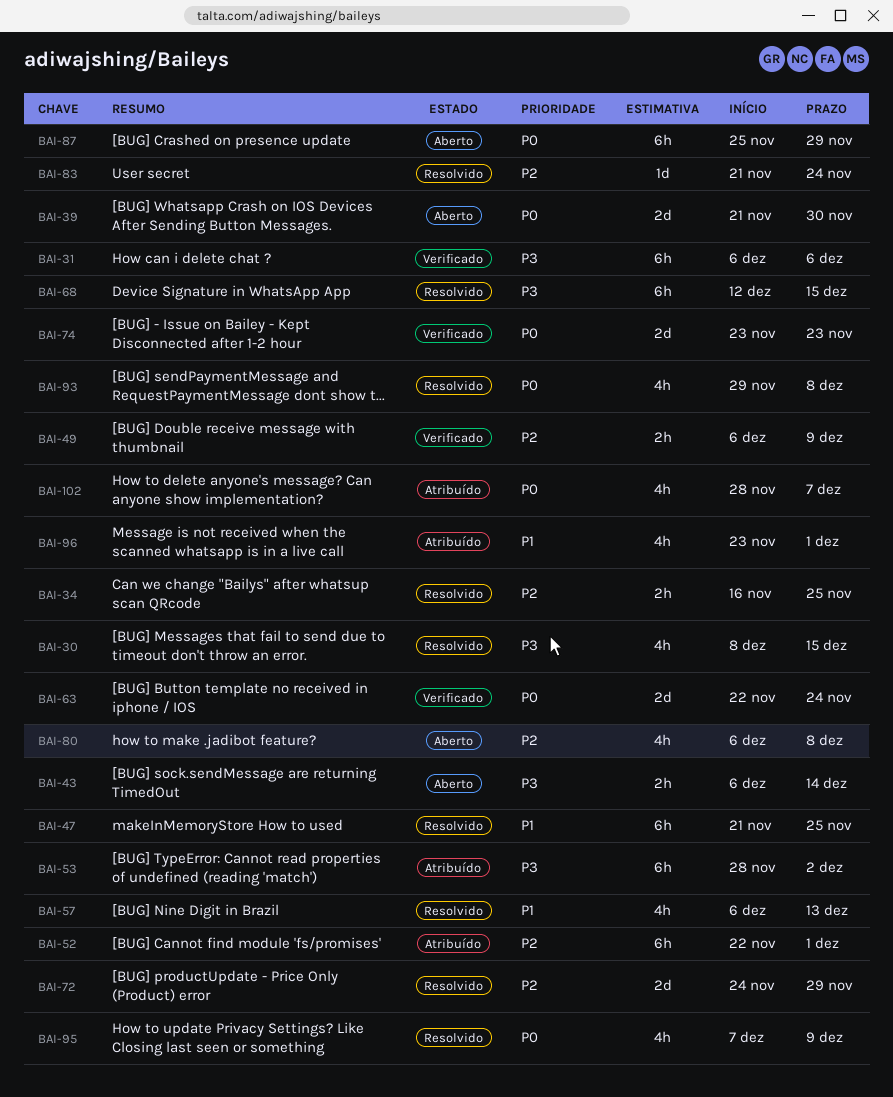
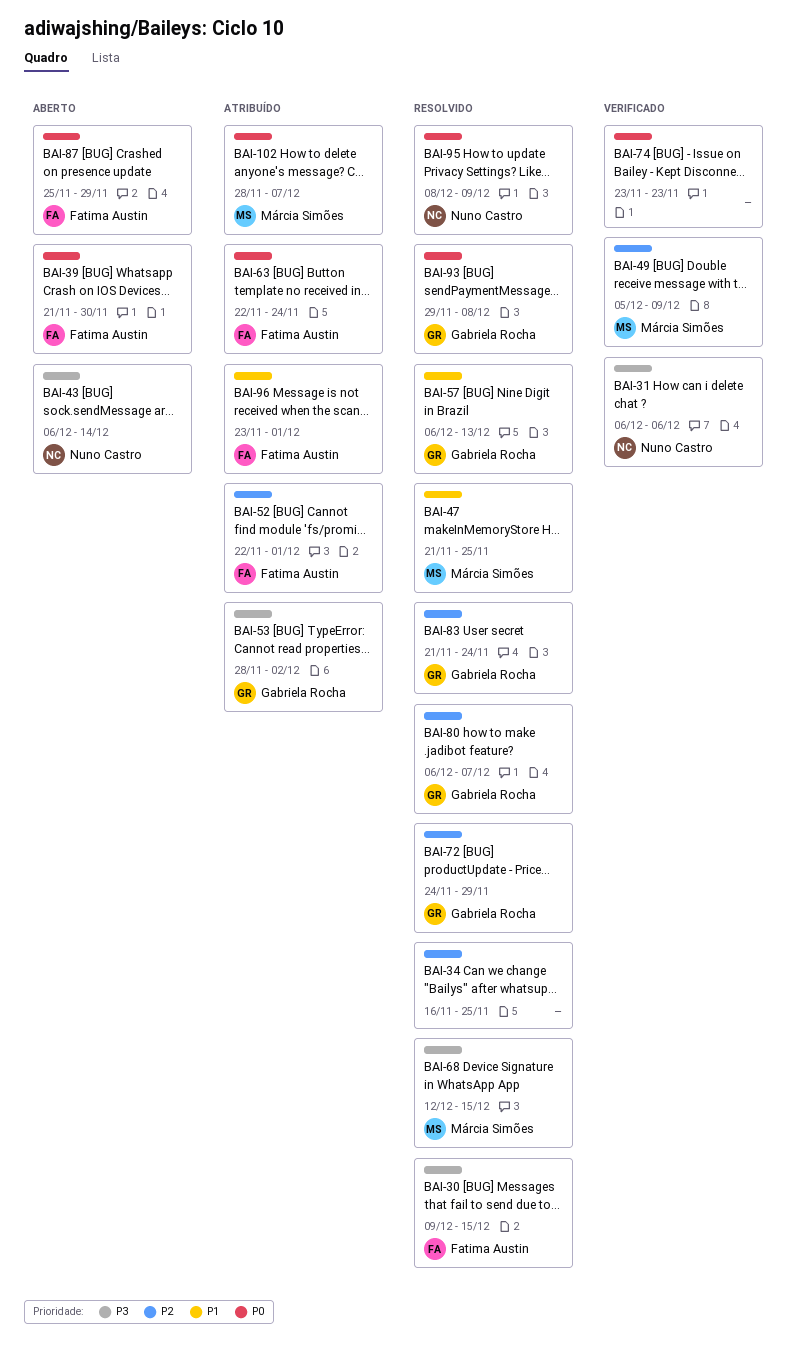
BAI-30, start: Dec 8 -> Dec 9
BAI-49, start: Dec 6 -> Dec 5
BAI-63, status: Verificado -> Atribuído
BAI-80, status: Aberto -> Resolvido
BAI-80, due: Dec 8 -> Dec 7
BAI-95, start: Dec 7 -> Dec 8

